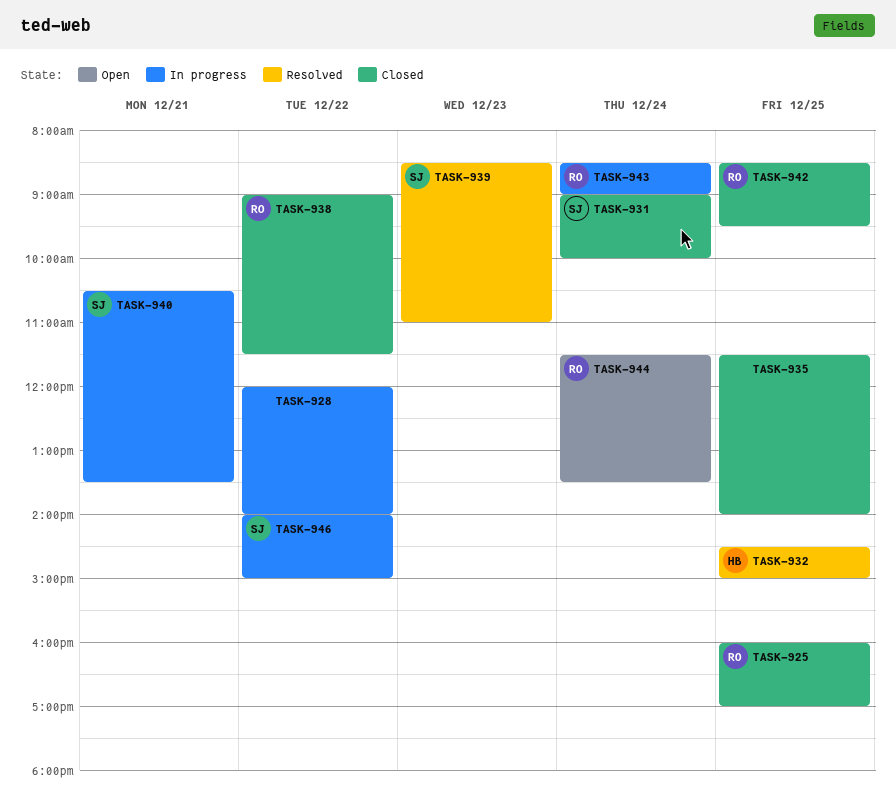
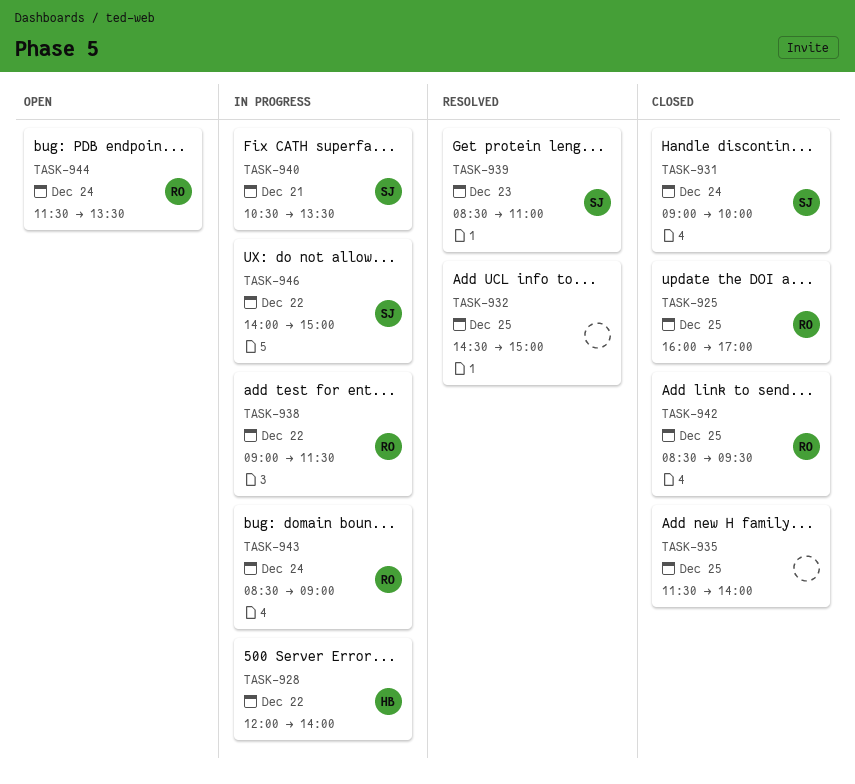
TASK-928, owner: none -> HB
TASK-932, owner: HB -> none
TASK-938, status: Closed -> In progress

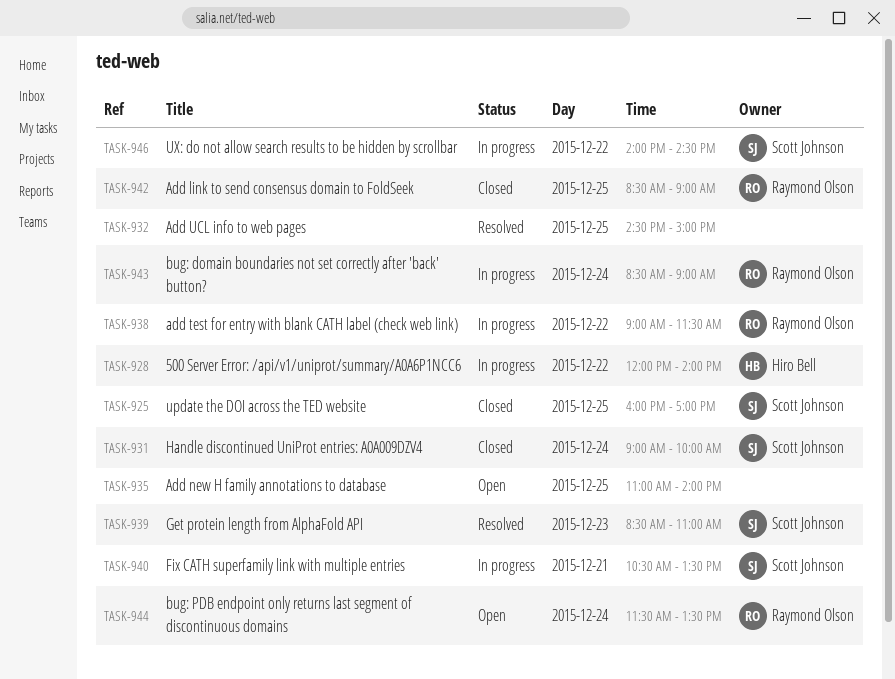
TASK-925, owner: Raymond Olson -> Scott Johnson
TASK-935, status: Closed -> Open
TASK-935, begins: 11:30 -> 11:00
TASK-942, ends: 09:30 -> 09:00
TASK-946, ends: 15:00 -> 14:30

